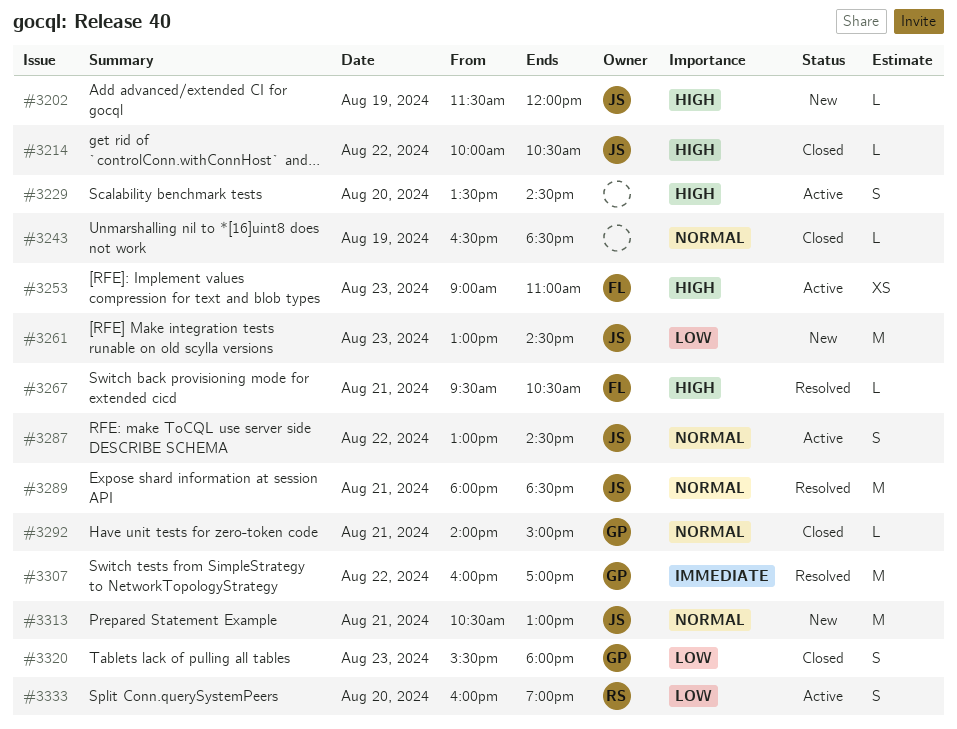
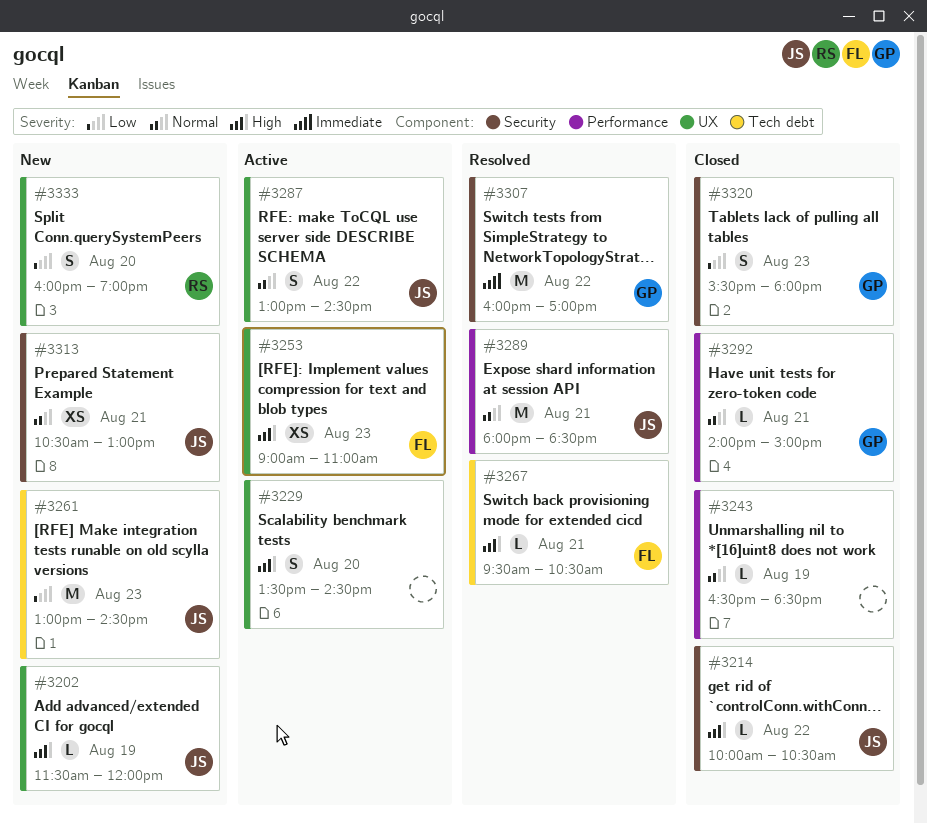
#3313, estimate: M -> XS
#3333, status: Active -> New

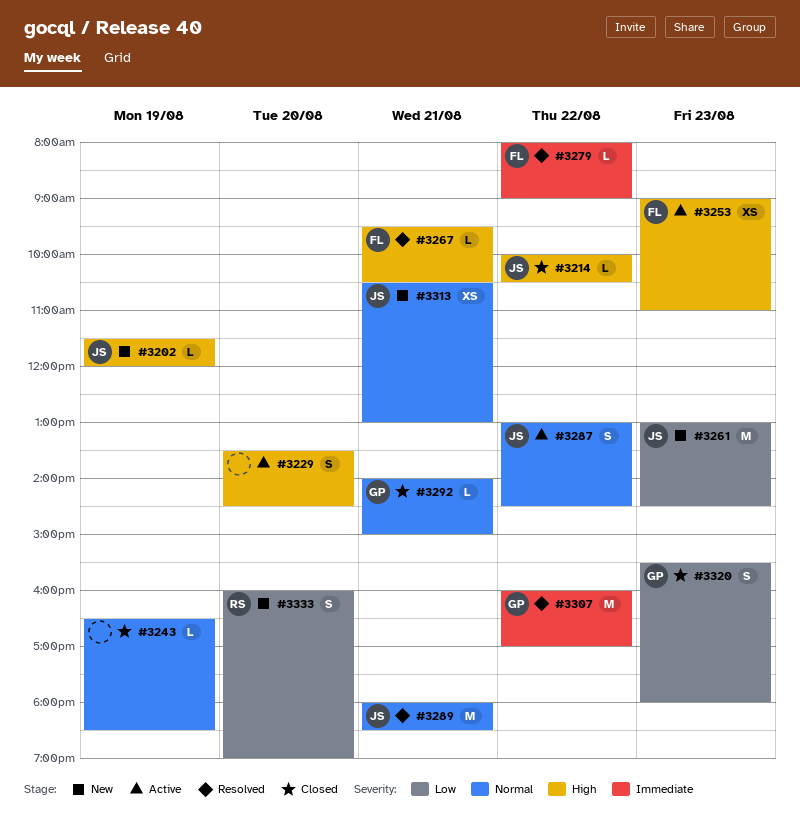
#3279: none -> present

